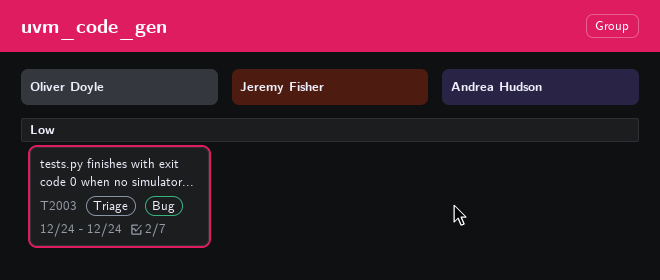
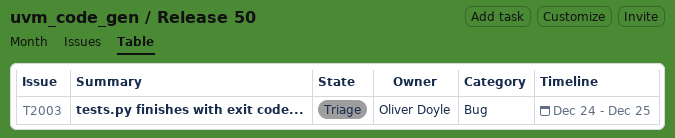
T2003, due: Dec 24 -> Dec 25

